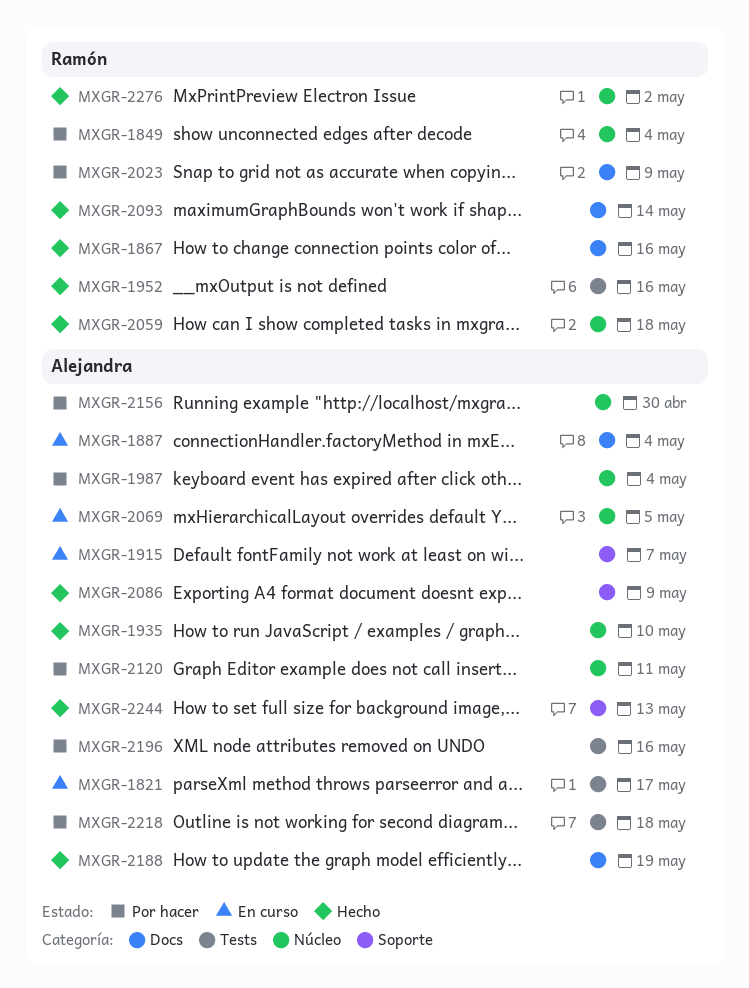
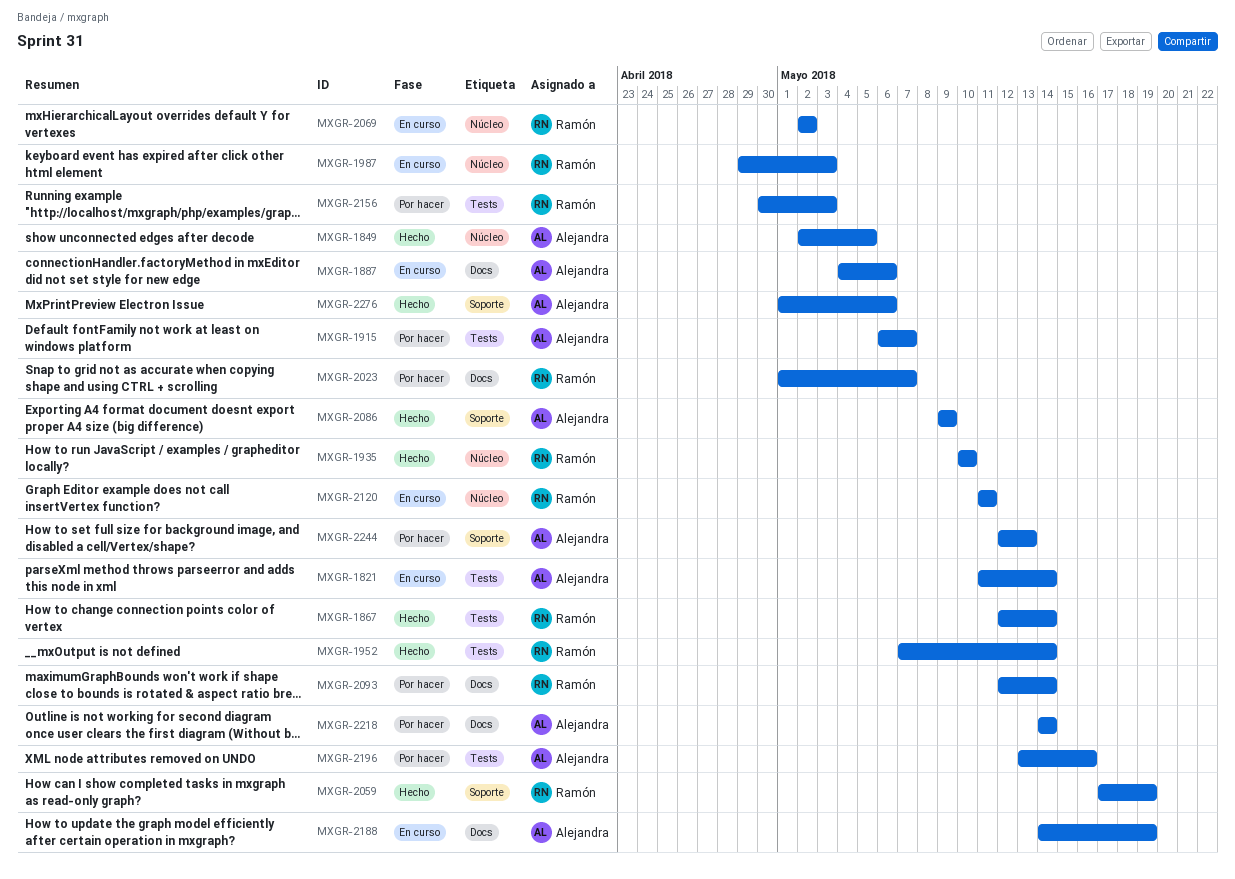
MXGR-1821, due: May 17 -> May 14
MXGR-1849, status: Por hacer -> Hecho
MXGR-1849, owner: Ramón -> Alejandra
MXGR-1849, due: May 4 -> May 5
MXGR-1867, label: Docs -> Tests
MXGR-1867, due: May 16 -> May 14
MXGR-1887, due: May 4 -> May 6
MXGR-1915, status: En curso -> Por hacer
MXGR-1915, label: Soporte -> Tests
MXGR-1935, owner: Alejandra -> Ramón
MXGR-1952, due: May 16 -> May 14
MXGR-1987, status: Por hacer -> En curso
MXGR-1987, owner: Alejandra -> Ramón
MXGR-1987, due: May 4 -> May 3
MXGR-2023, due: May 9 -> May 7
MXGR-2059, label: Núcleo -> Soporte
MXGR-2059, due: May 18 -> May 19
MXGR-2069, owner: Alejandra -> Ramón
MXGR-2069, due: May 5 -> May 2
MXGR-2093, status: Hecho -> Por hacer
MXGR-2120, status: Por hacer -> En curso
MXGR-2120, owner: Alejandra -> Ramón
MXGR-2156, owner: Alejandra -> Ramón
MXGR-2156, label: Núcleo -> Tests
MXGR-2156, due: Apr 30 -> May 3
MXGR-2188, status: Hecho -> En curso
MXGR-2218, label: Tests -> Docs
MXGR-2218, due: May 18 -> May 14
MXGR-2244, status: Hecho -> Por hacer
MXGR-2276, owner: Ramón -> Alejandra
MXGR-2276, label: Núcleo -> Soporte
MXGR-2276, due: May 2 -> May 6

